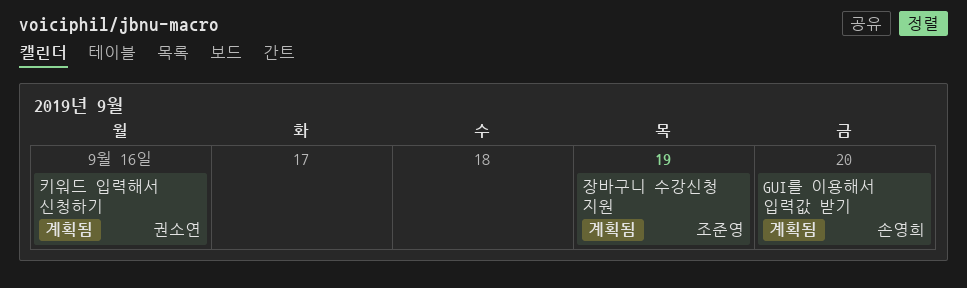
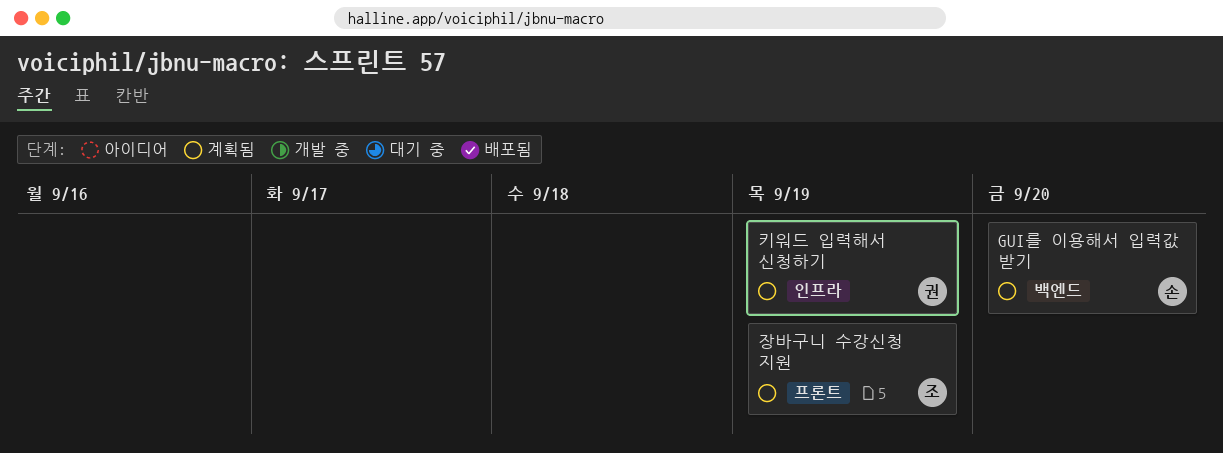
키워드 입력해서 신청하기, due: Sep 16 -> Sep 19

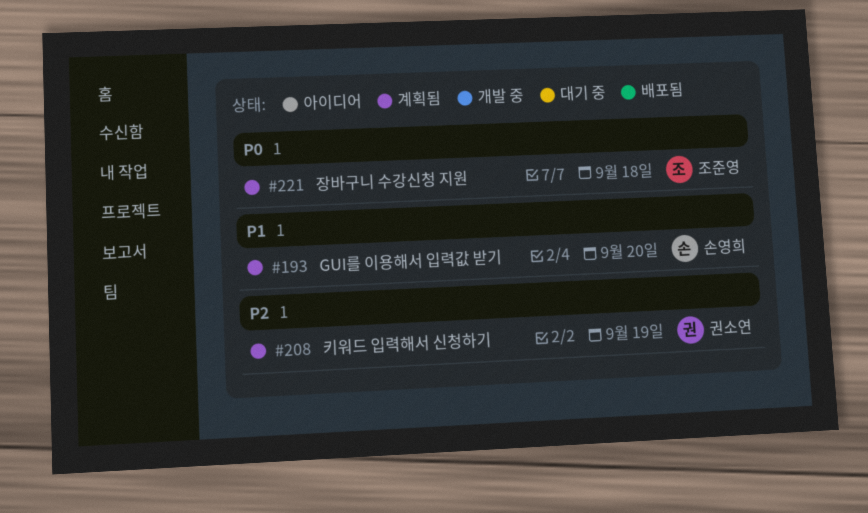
장바구니 수강신청 지원, due: Sep 19 -> Sep 18

